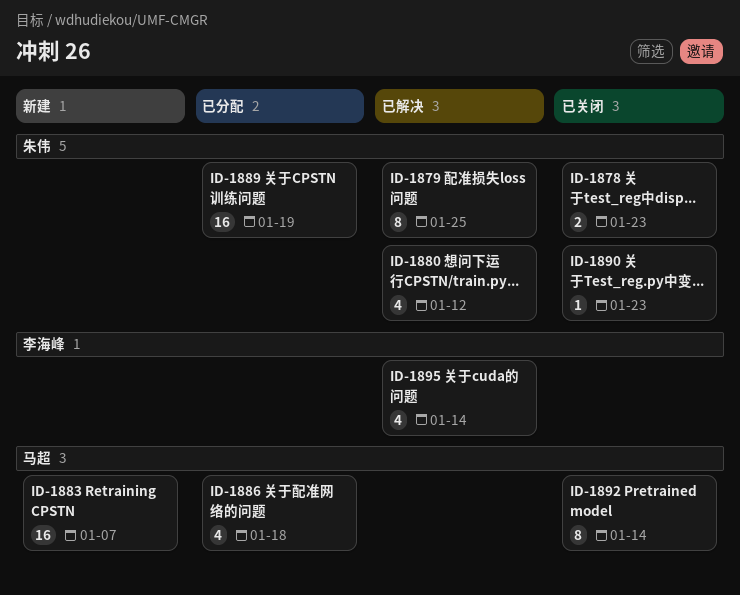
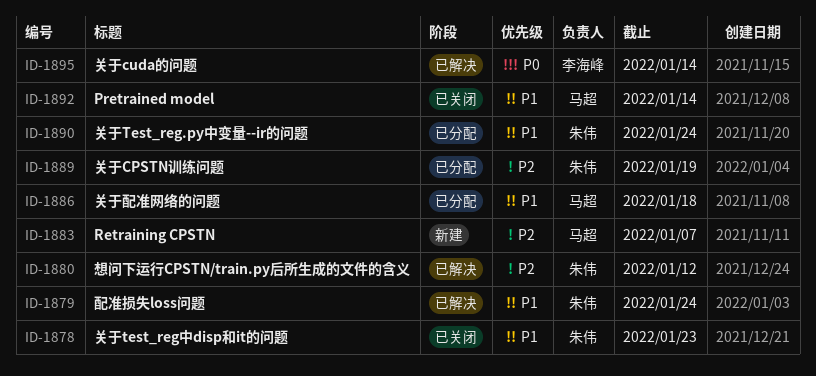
ID-1879, due: Jan 25 -> Jan 24
ID-1890, status: 已关闭 -> 已分配
ID-1890, due: Jan 23 -> Jan 24

